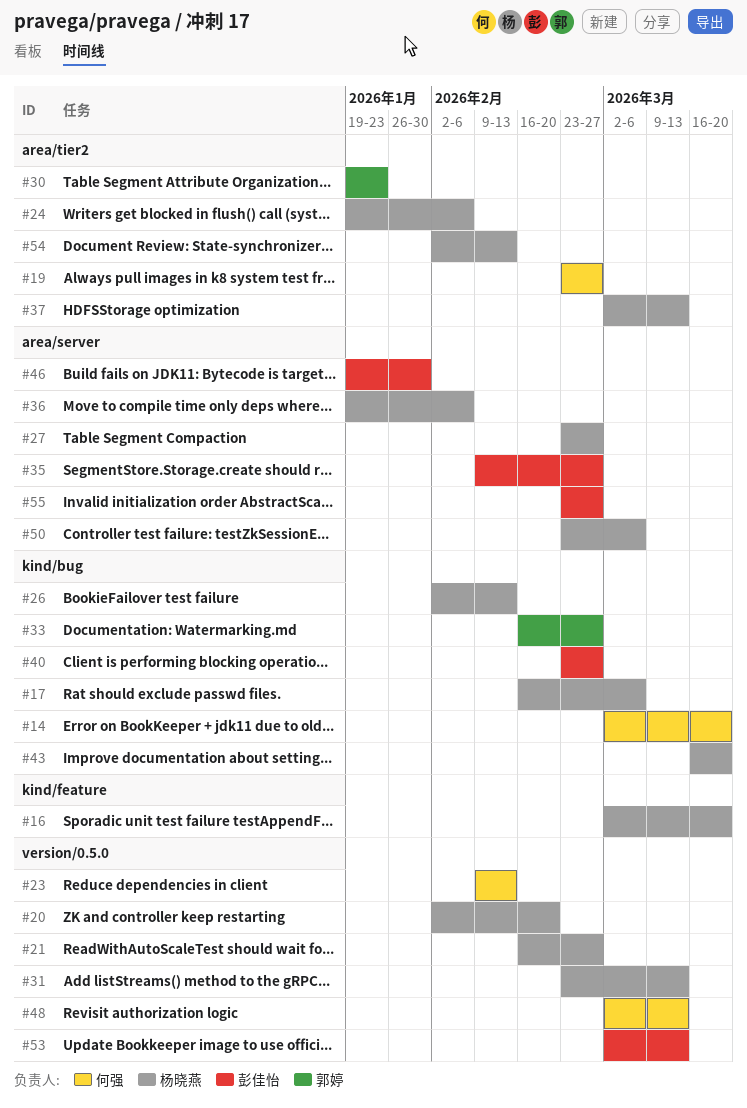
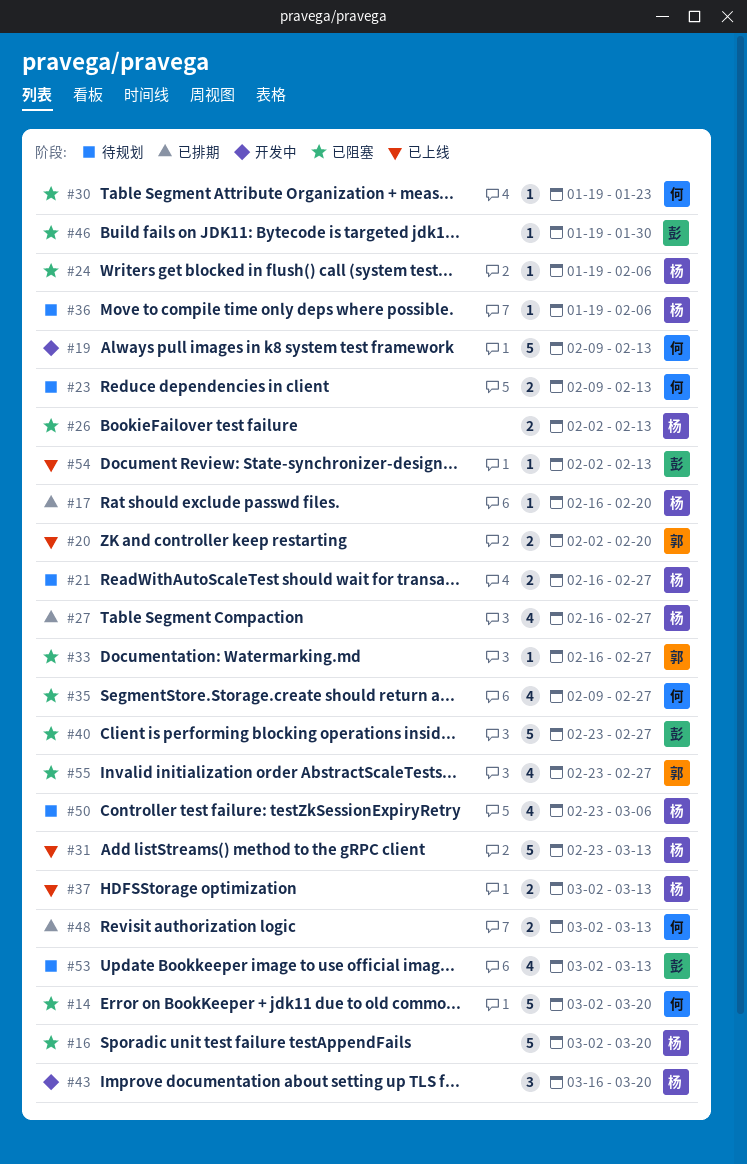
#17, due: Mar 6 -> Feb 20
#19, start: Feb 23 -> Feb 9
#19, due: Feb 27 -> Feb 13
#20, owner: 杨晓燕 -> 郭婷
#27, start: Feb 23 -> Feb 16
#30, owner: 郭婷 -> 何强
#35, owner: 彭佳怡 -> 何强
#54, owner: 杨晓燕 -> 彭佳怡
#55, owner: 彭佳怡 -> 郭婷

